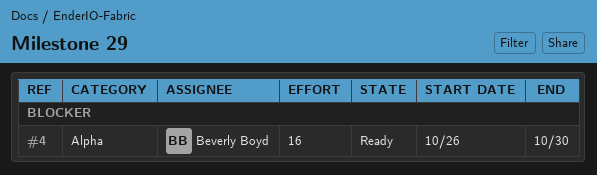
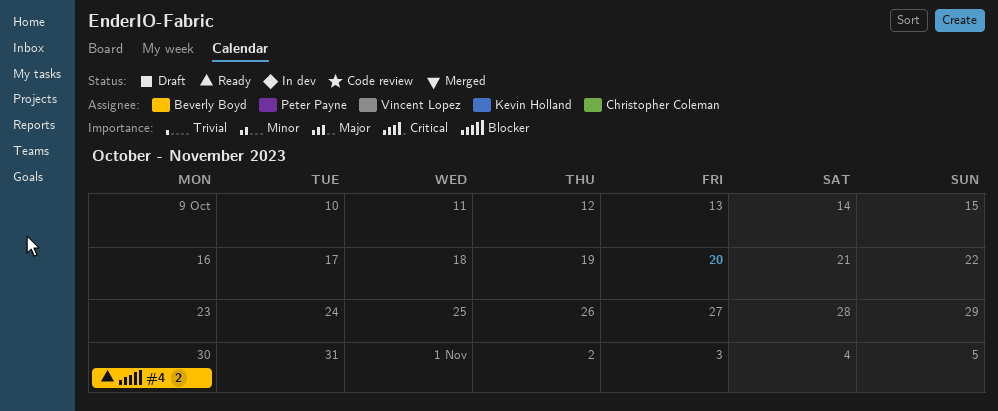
#4, estimate: 16 -> 2
#4, start: Oct 26 -> Oct 30

